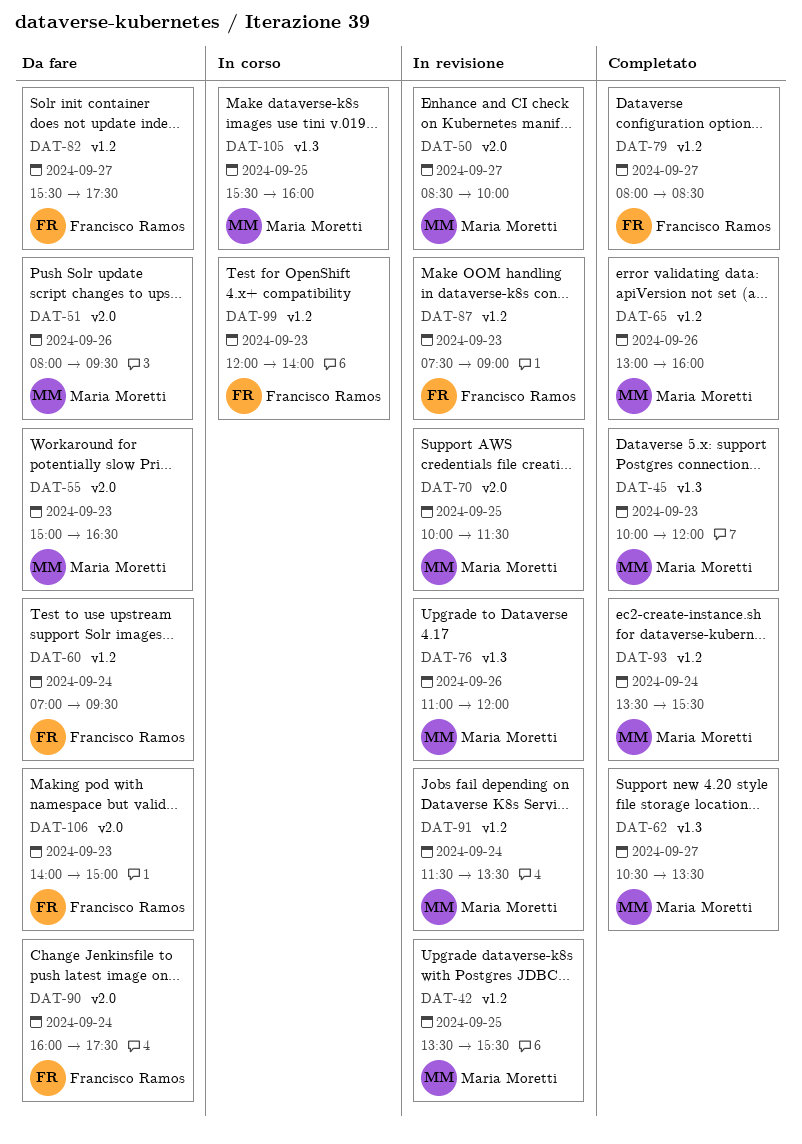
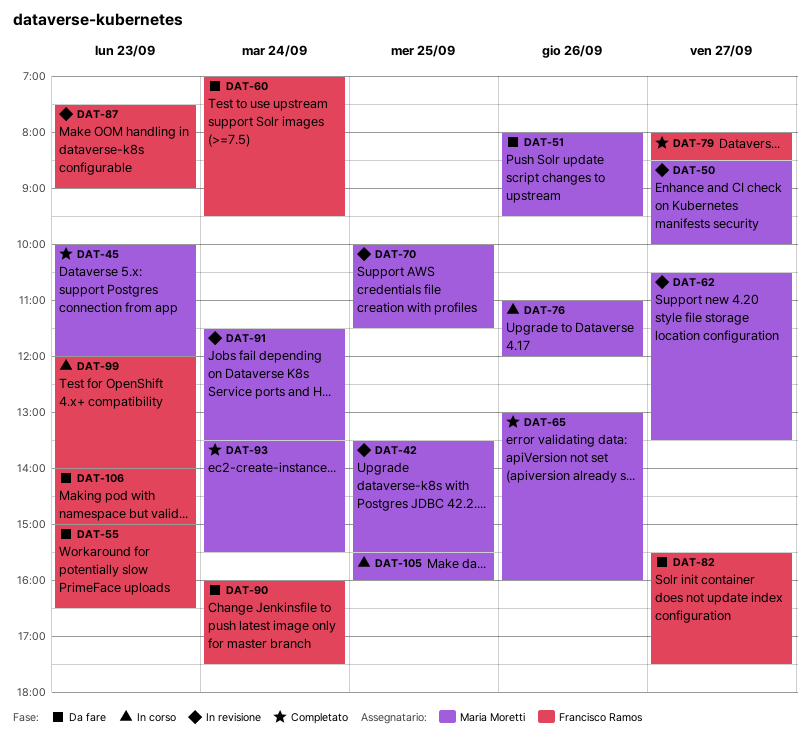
DAT-55, owner: Maria Moretti -> Francisco Ramos
DAT-62, status: Completato -> In revisione
DAT-76, status: In revisione -> In corso

